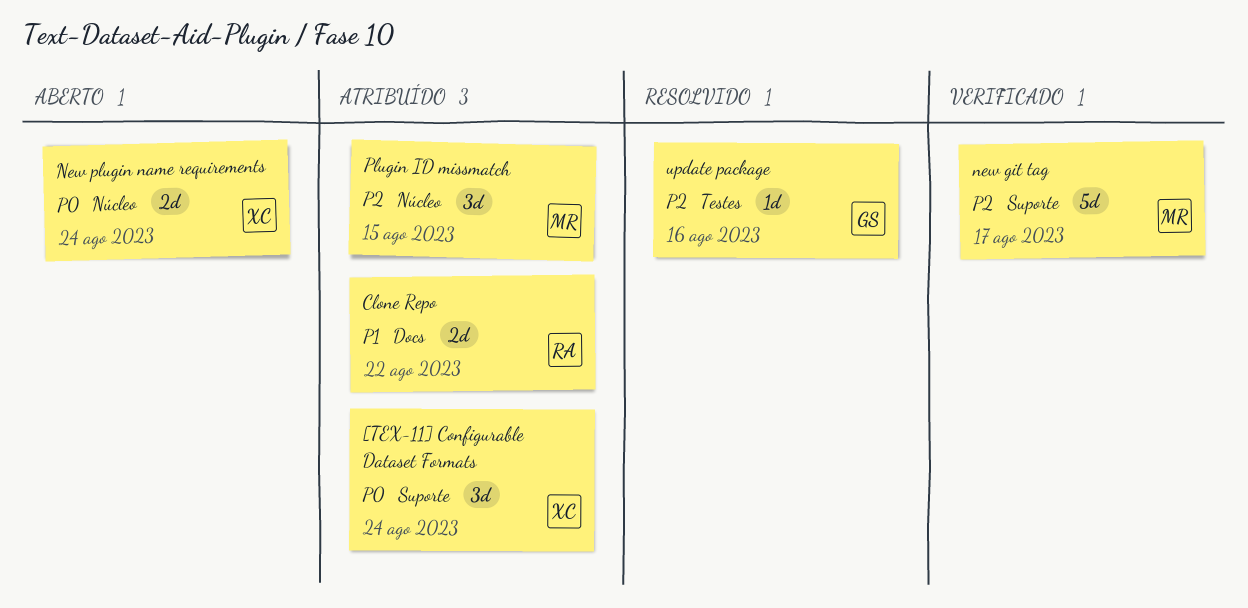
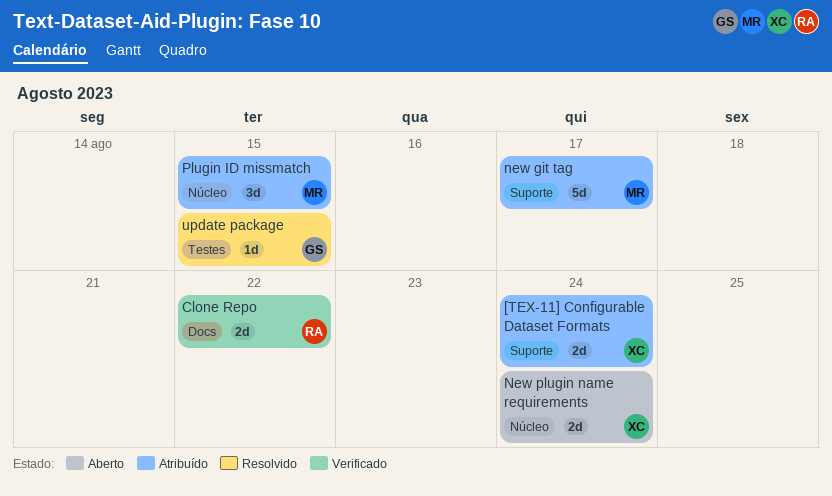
[TEX-11] Configurable Dataset Formats, estimate: 3d -> 2d
Clone Repo, status: Atribuído -> Verificado
new git tag, status: Verificado -> Atribuído
update package, due: Aug 16 -> Aug 15

